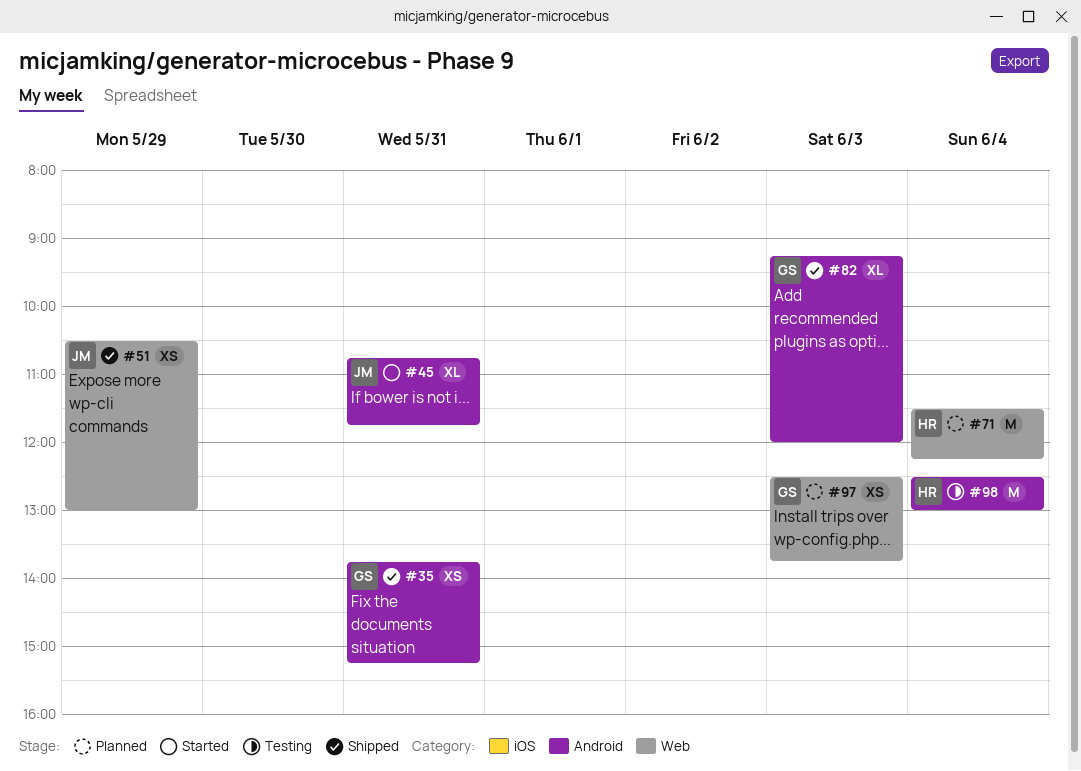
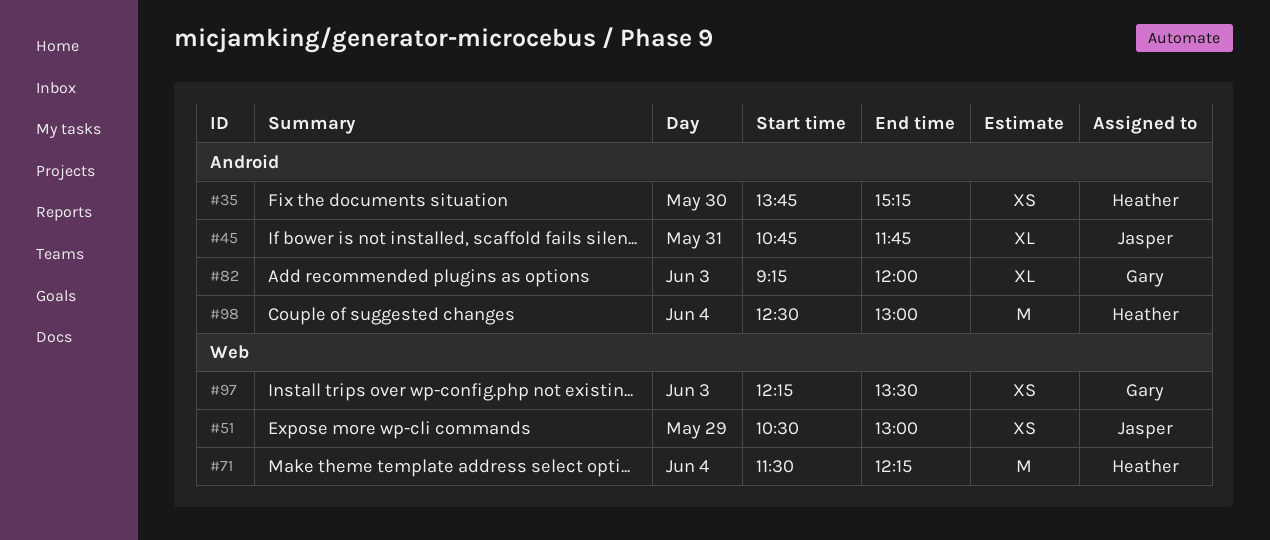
#35, owner: Gary -> Heather
#35, day: May 31 -> May 30
#97, begins: 12:30 -> 12:15
#97, ends: 13:45 -> 13:30

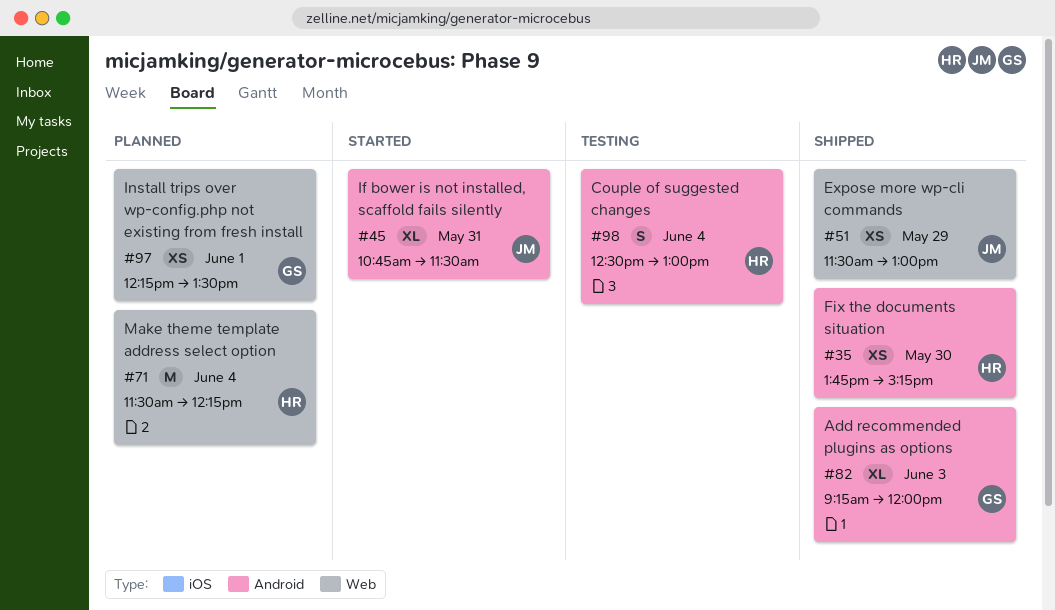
#45, ends: 11:45 -> 11:30
#51, begins: 10:30 -> 11:30
#97, day: Jun 3 -> Jun 1
#98, estimate: M -> S

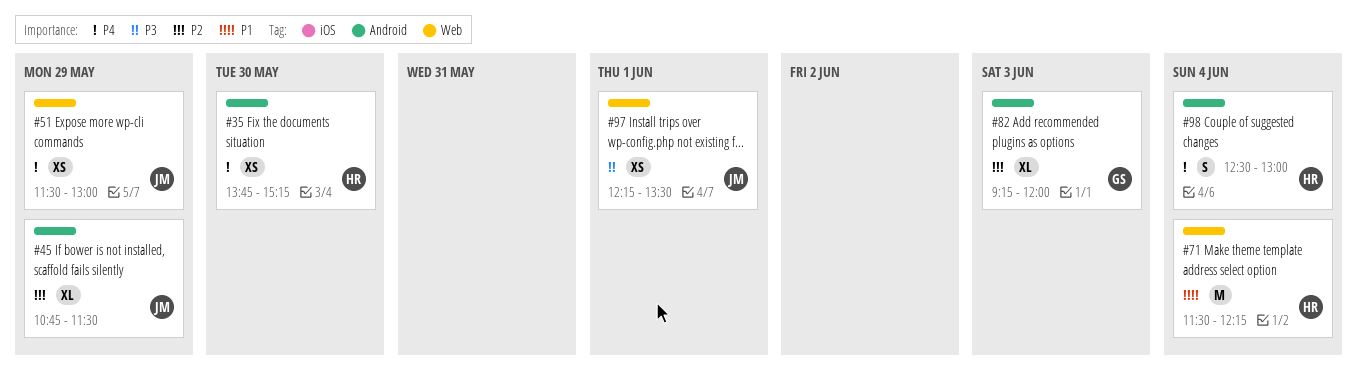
#45, day: May 31 -> May 29
#97, owner: GS -> JM

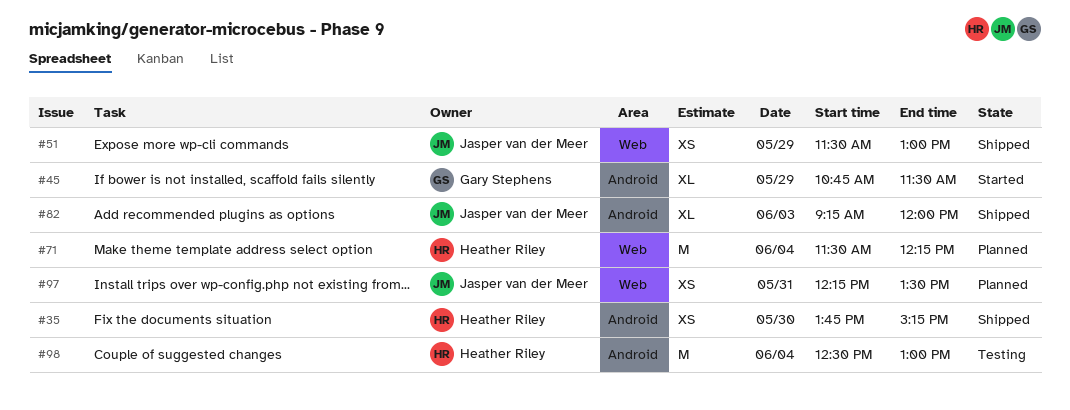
#45, owner: Jasper van der Meer -> Gary Stephens
#82, owner: Gary Stephens -> Jasper van der Meer
#97, day: Jun 1 -> May 31
#98, estimate: S -> M

